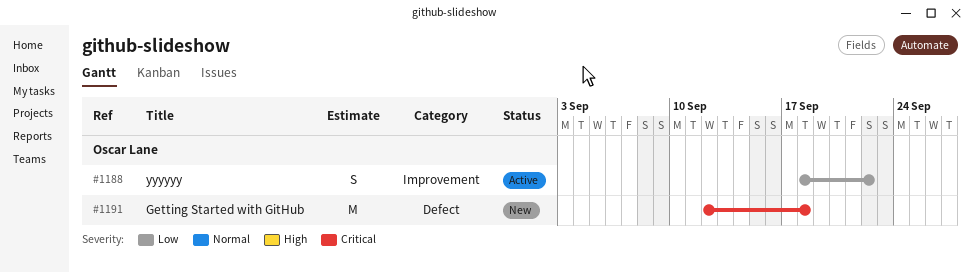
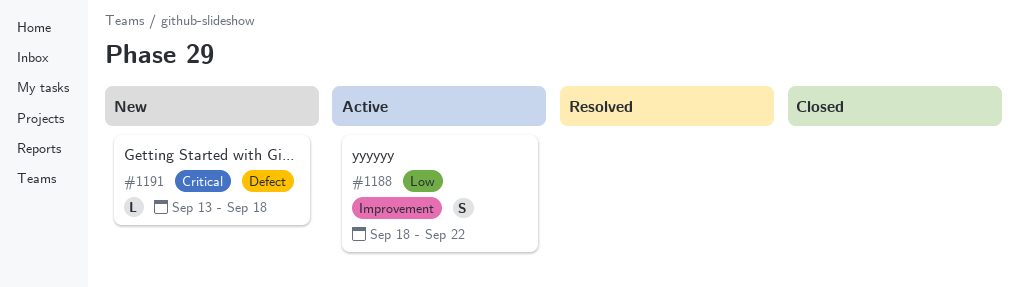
#1191, estimate: M -> L
#1191, start: Sep 12 -> Sep 13

